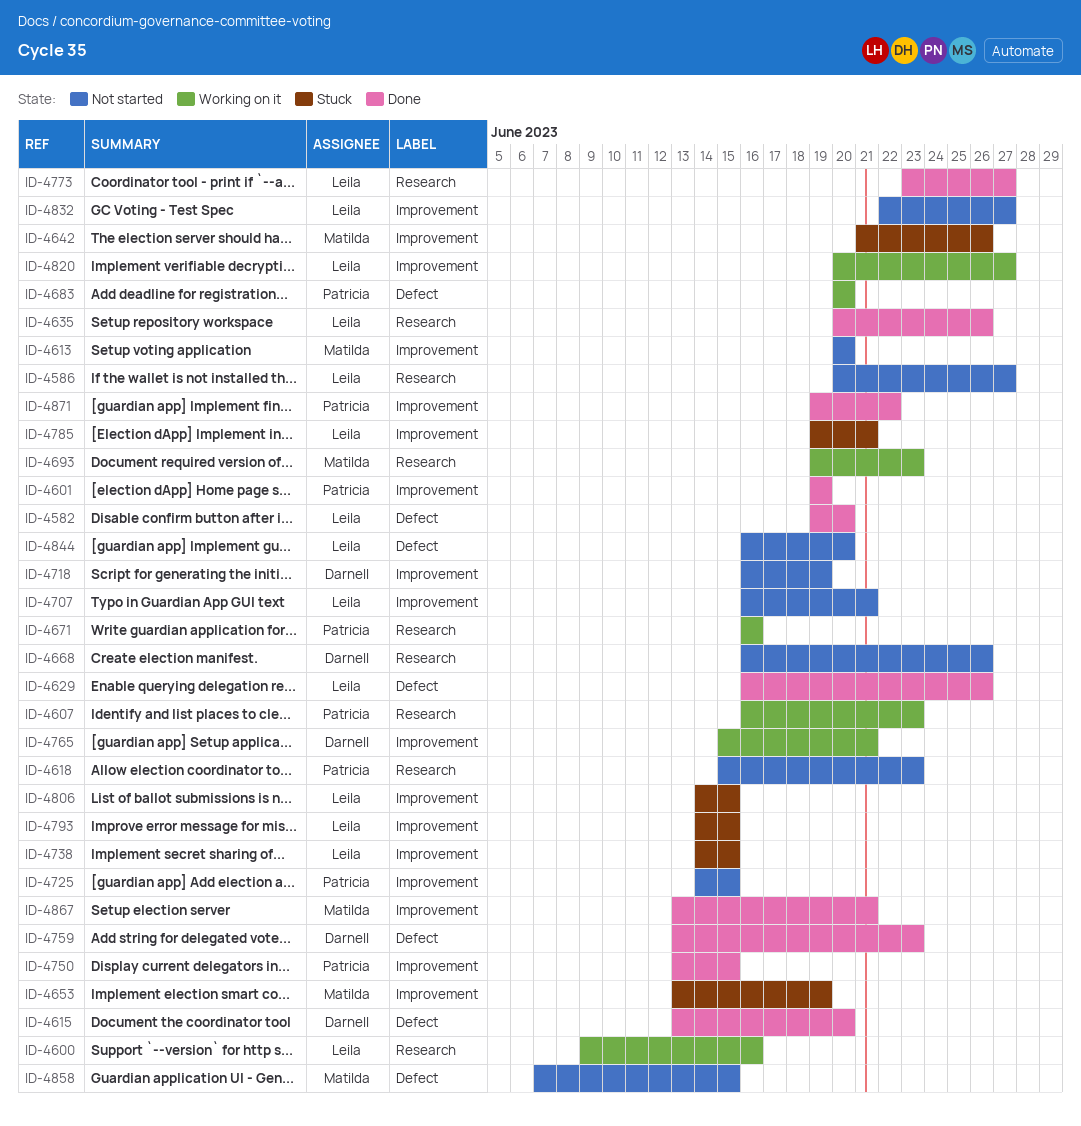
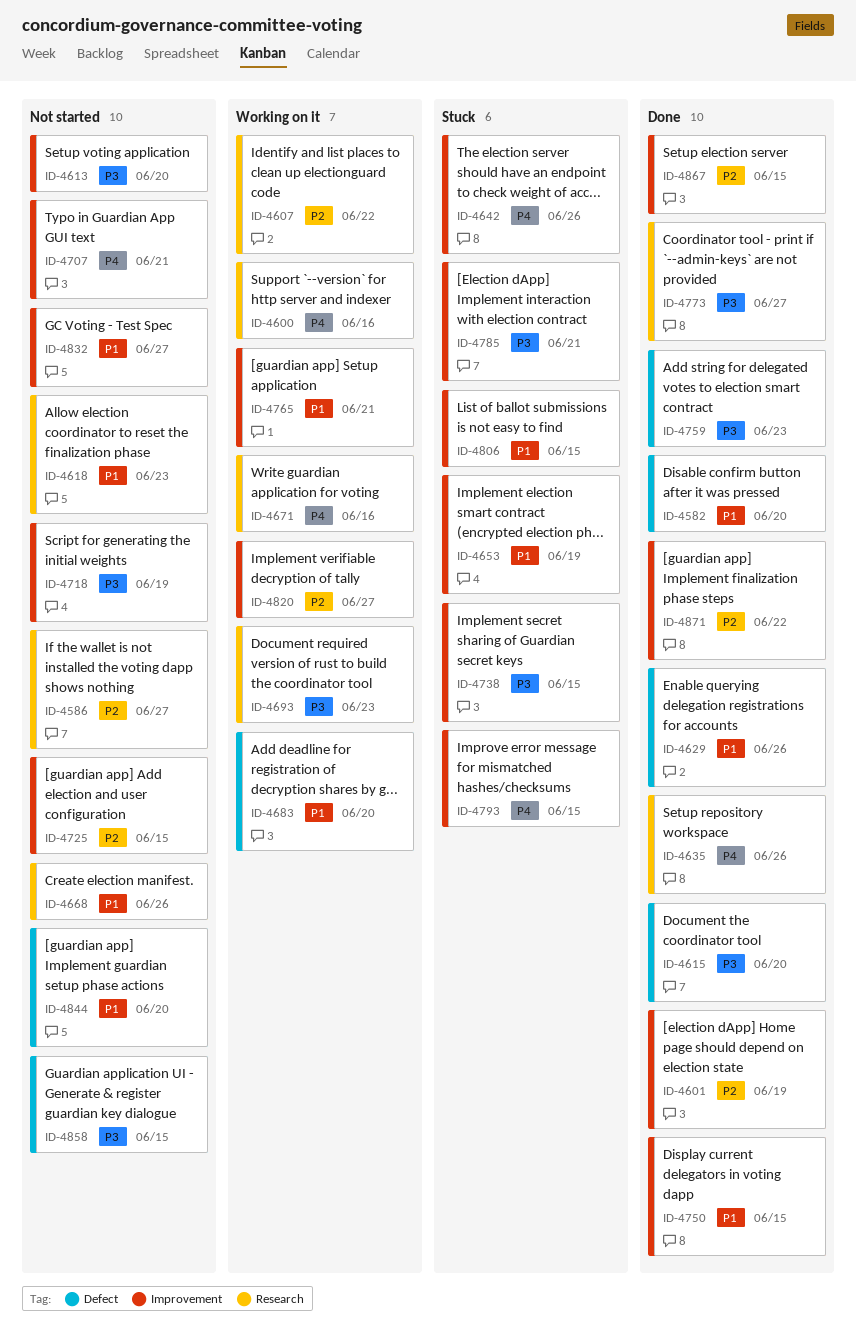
ID-4607, due: Jun 23 -> Jun 22
ID-4867, due: Jun 21 -> Jun 15

